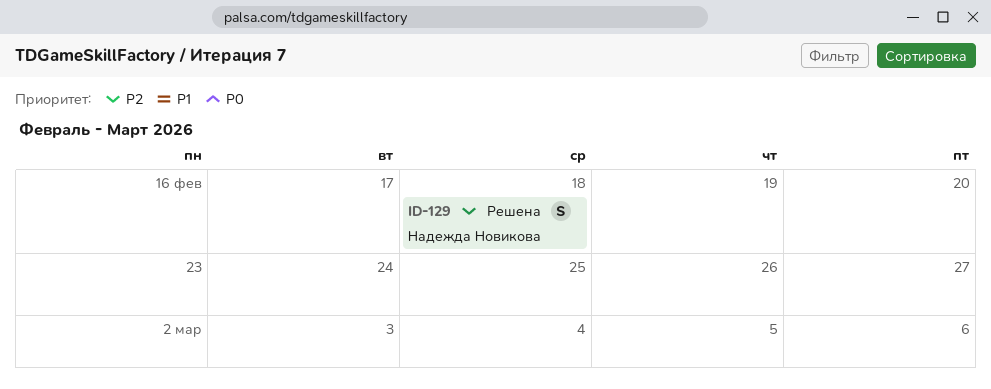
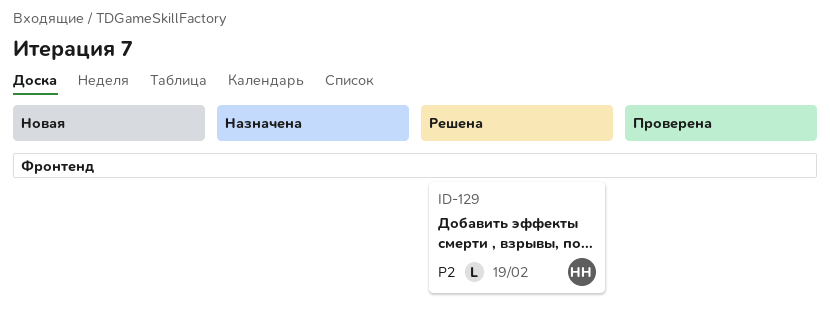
ID-129, estimate: S -> L
ID-129, due: Feb 18 -> Feb 19

